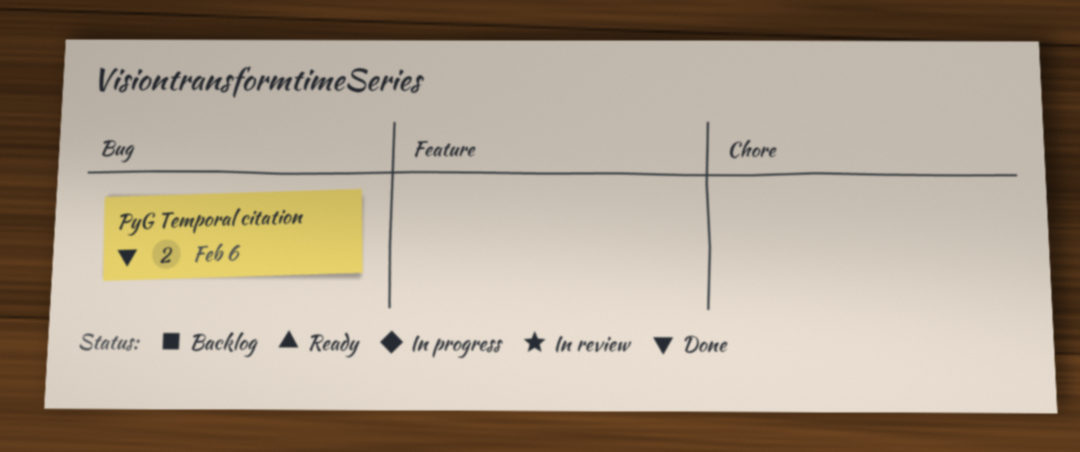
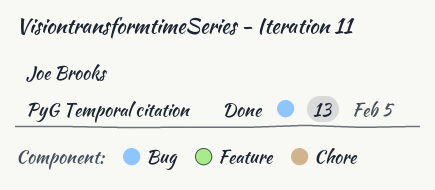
PyG Temporal citation, estimate: 2 -> 13
PyG Temporal citation, due: Feb 6 -> Feb 5

